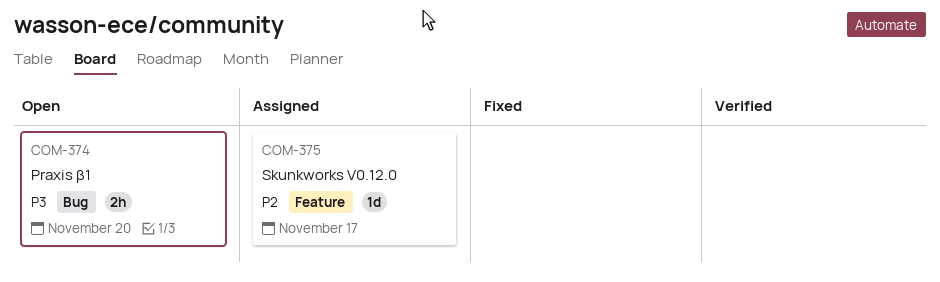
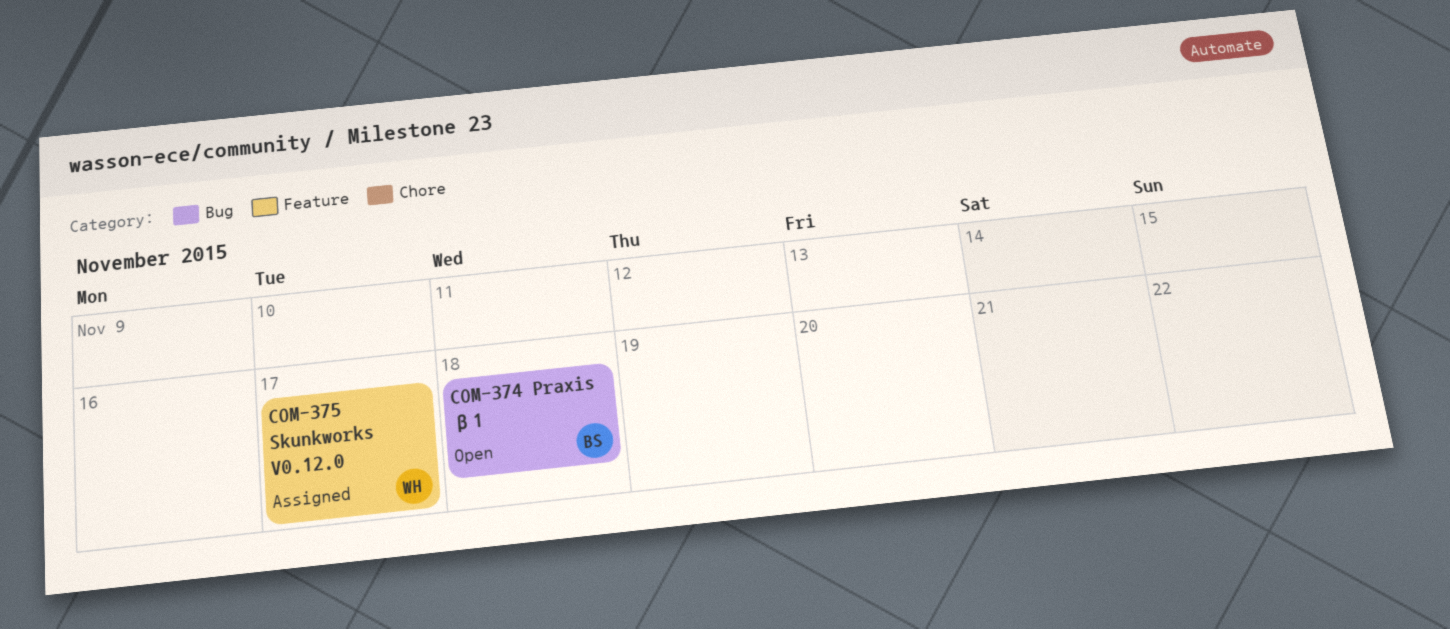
COM-374, due: Nov 20 -> Nov 18

